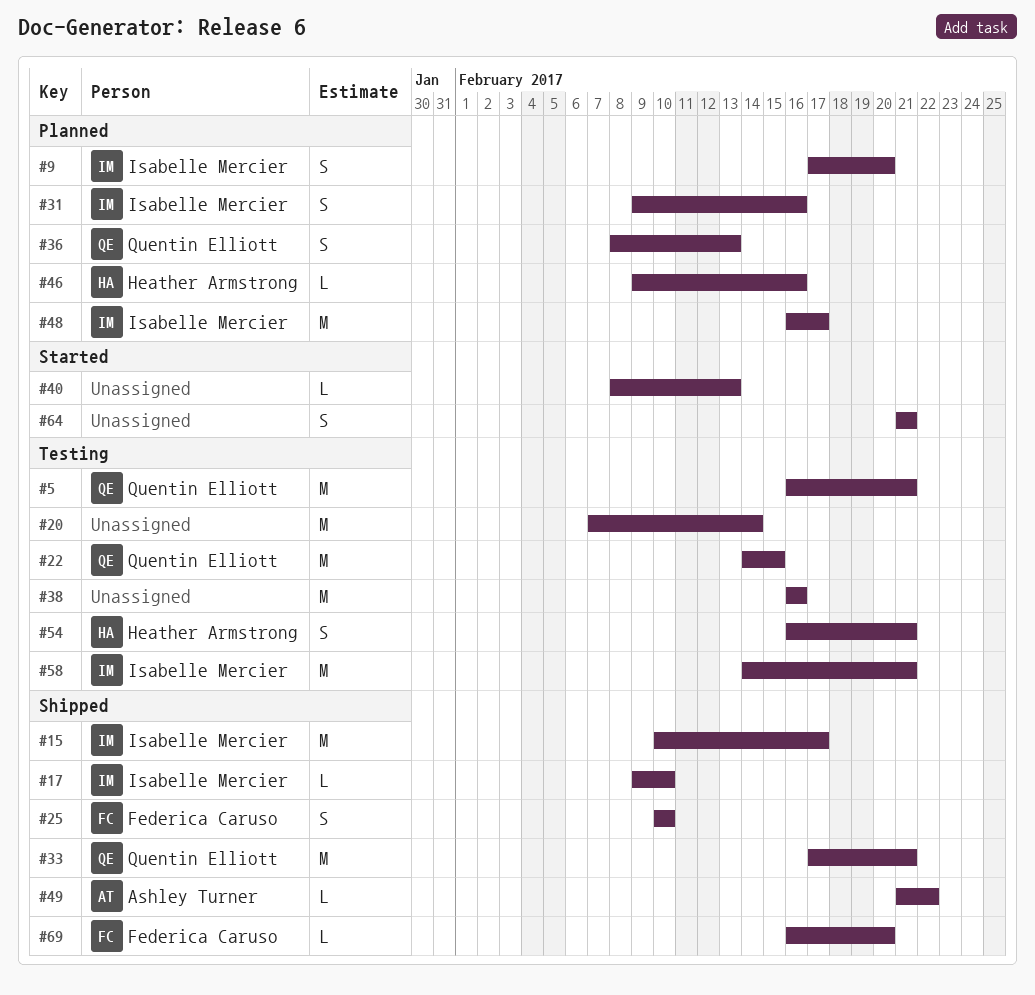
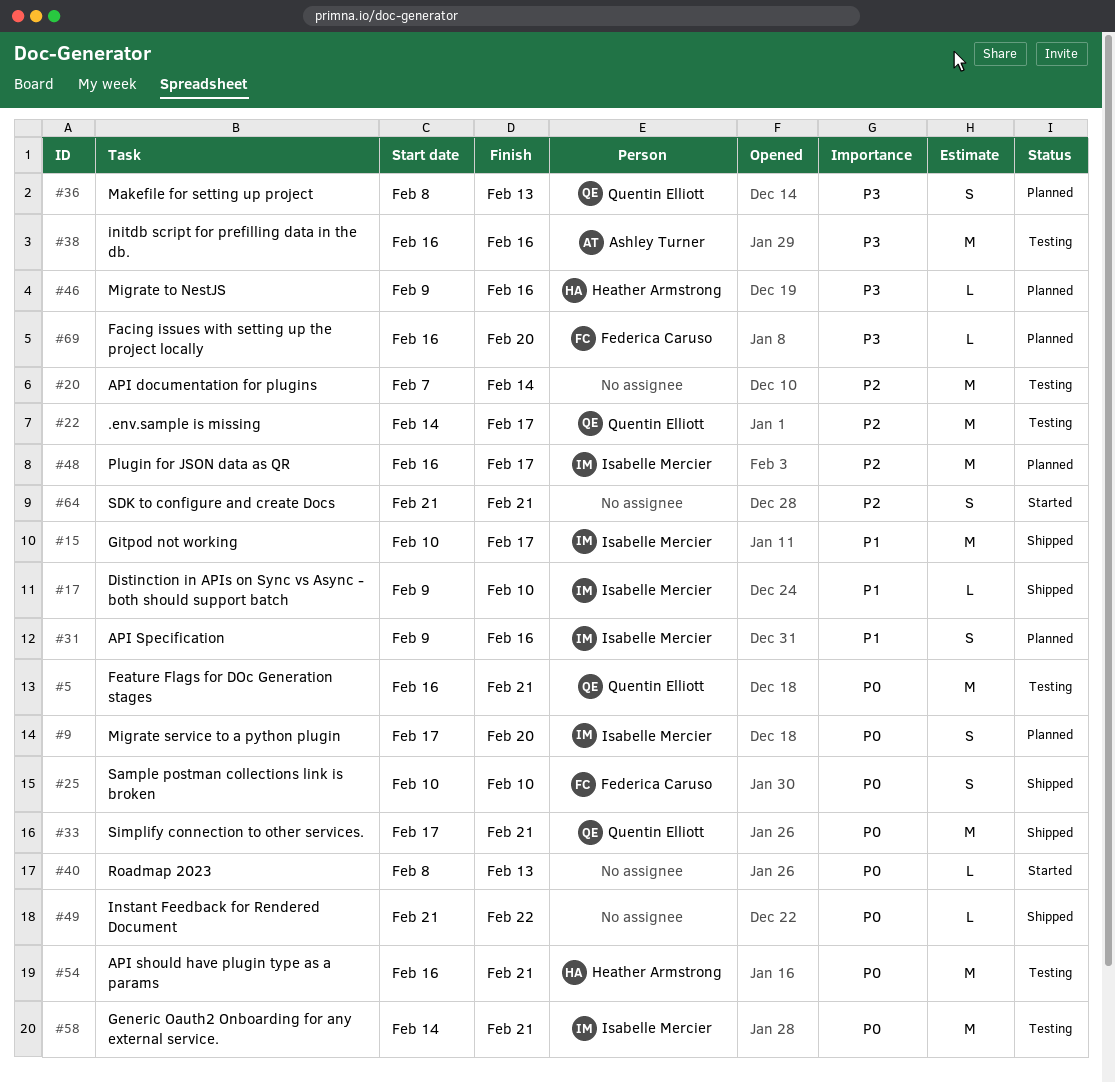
#22, due: Feb 15 -> Feb 17
#38, owner: none -> Ashley Turner
#49, owner: Ashley Turner -> none
#54, estimate: S -> M
#69, status: Shipped -> Planned

